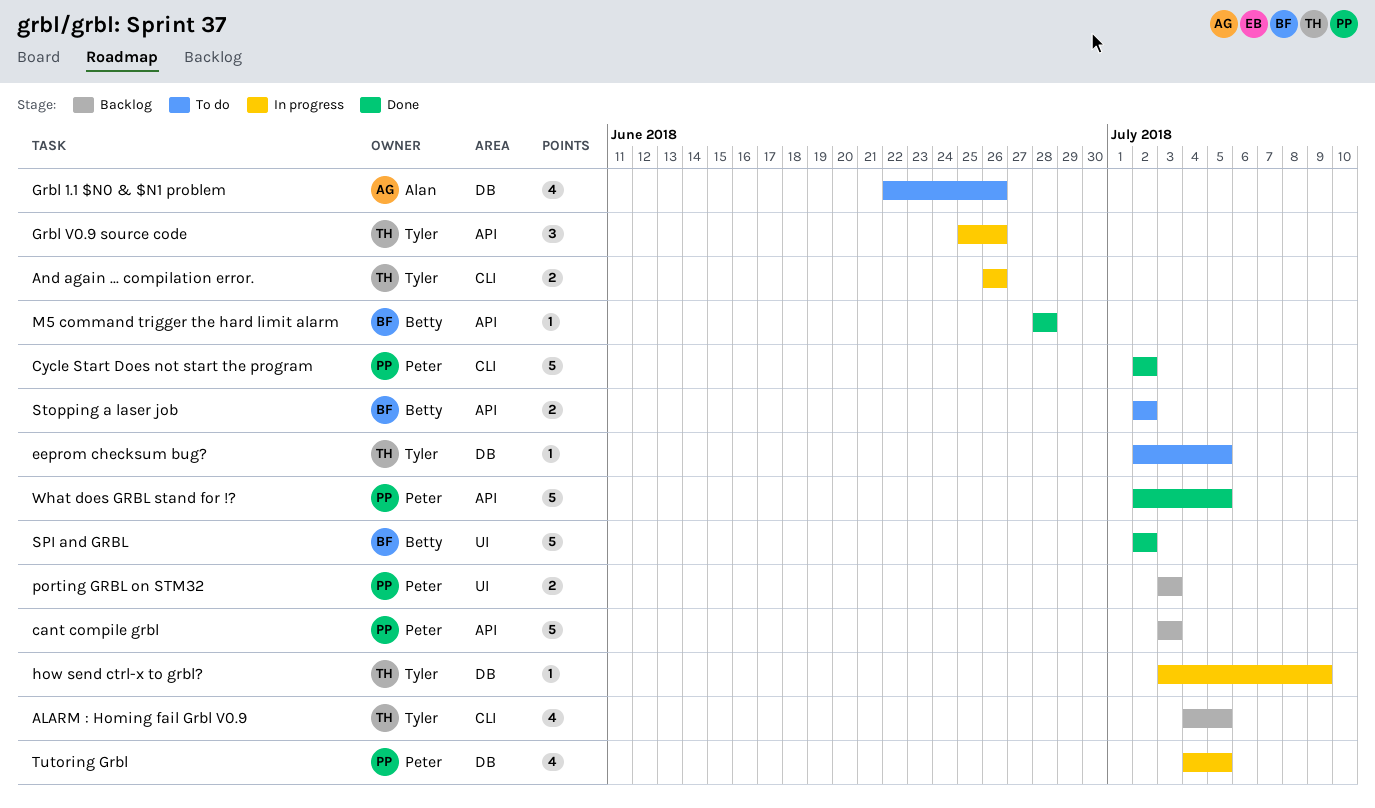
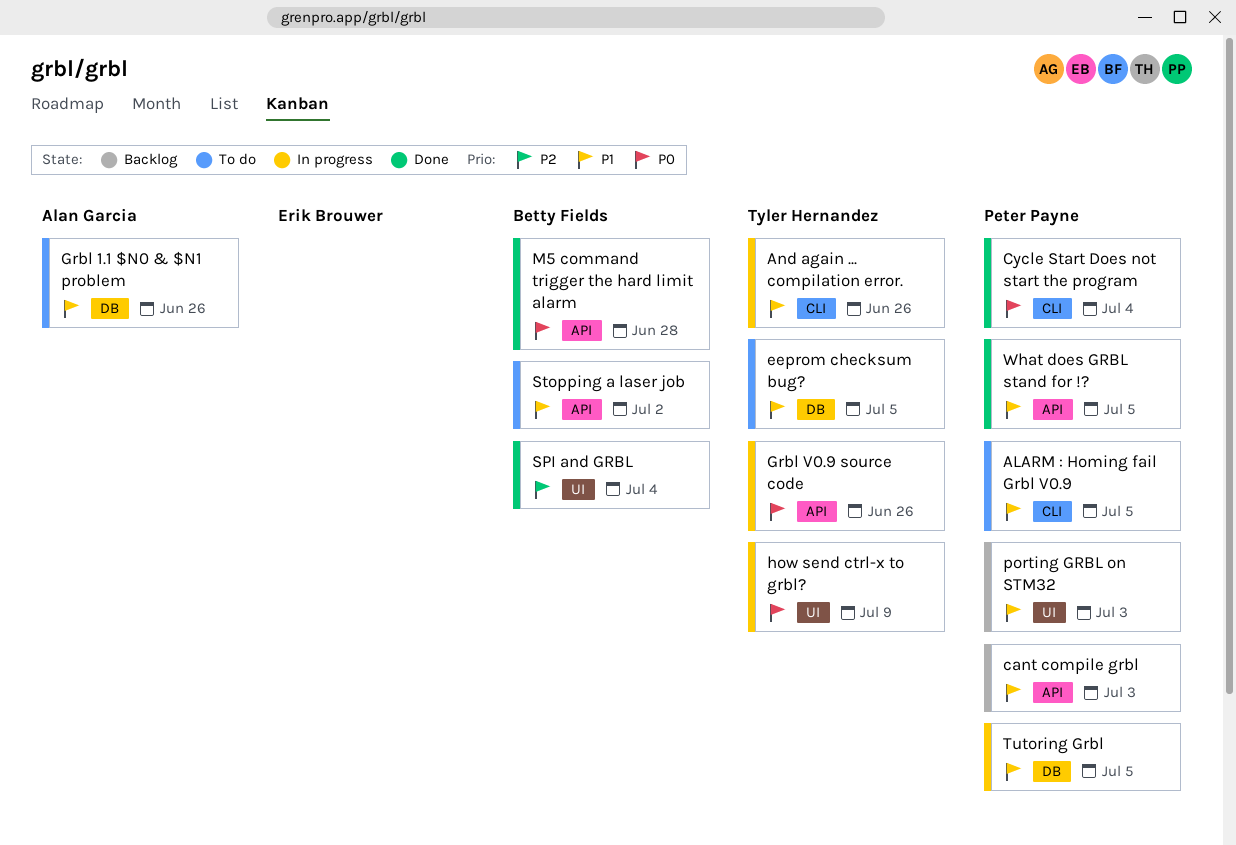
ALARM : Homing fail Grbl V0.9, status: Backlog -> To do
ALARM : Homing fail Grbl V0.9, owner: Tyler Hernandez -> Peter Payne
Cycle Start Does not start the program, due: Jul 2 -> Jul 4
how send ctrl-x to grbl?, label: DB -> UI
SPI and GRBL, due: Jul 2 -> Jul 4

